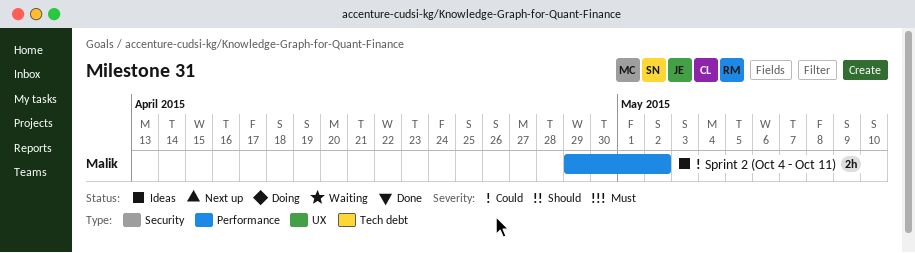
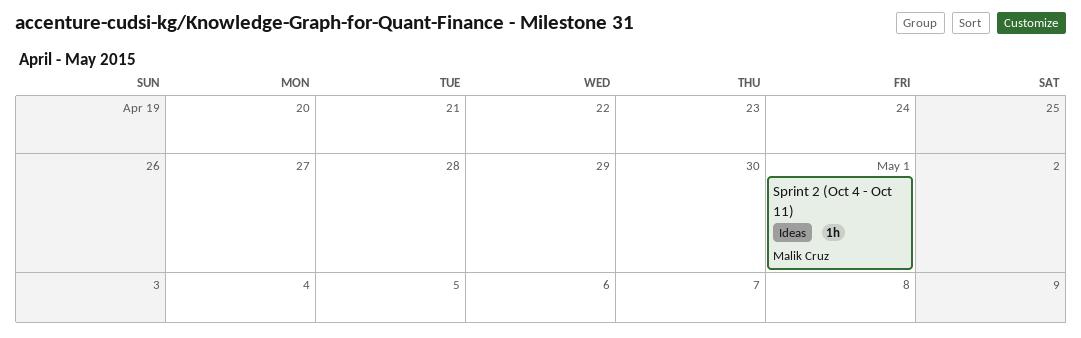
Sprint 2 (Oct 4 - Oct 11), estimate: 2h -> 1h
Sprint 2 (Oct 4 - Oct 11), due: May 2 -> May 1

